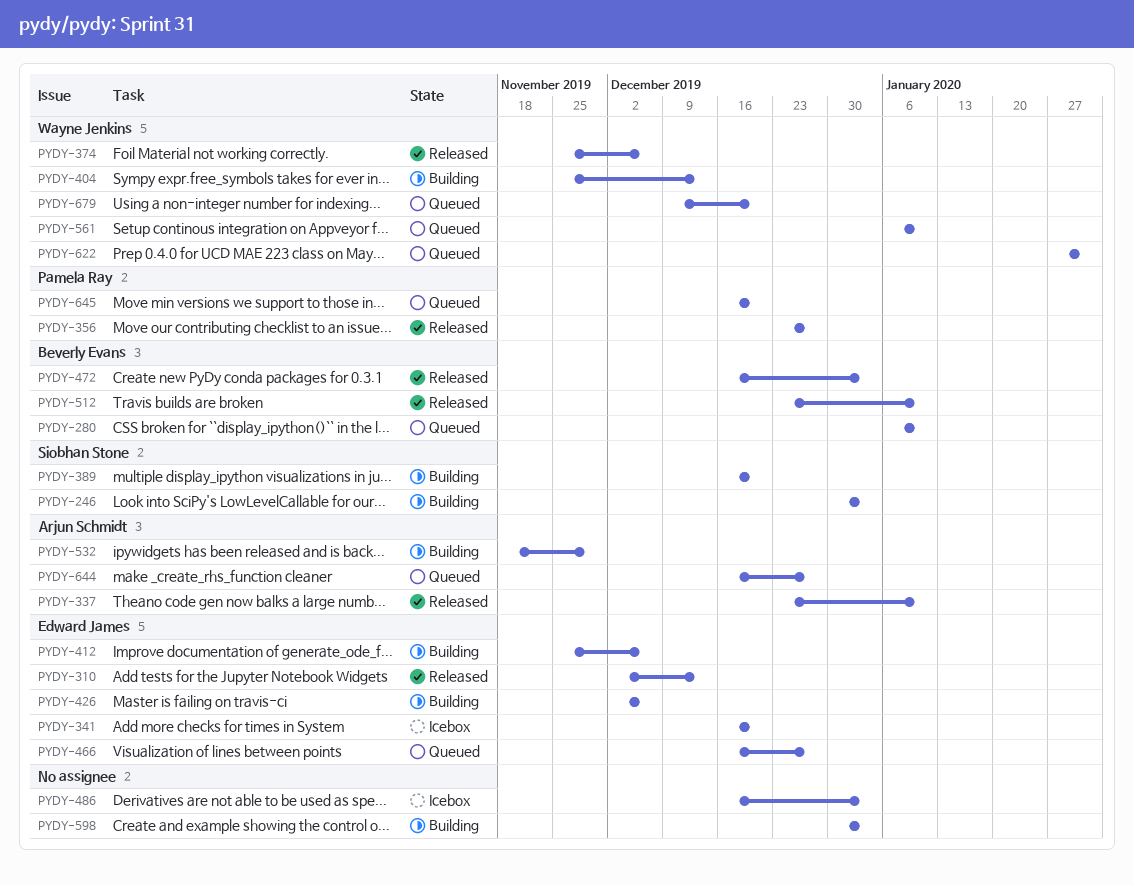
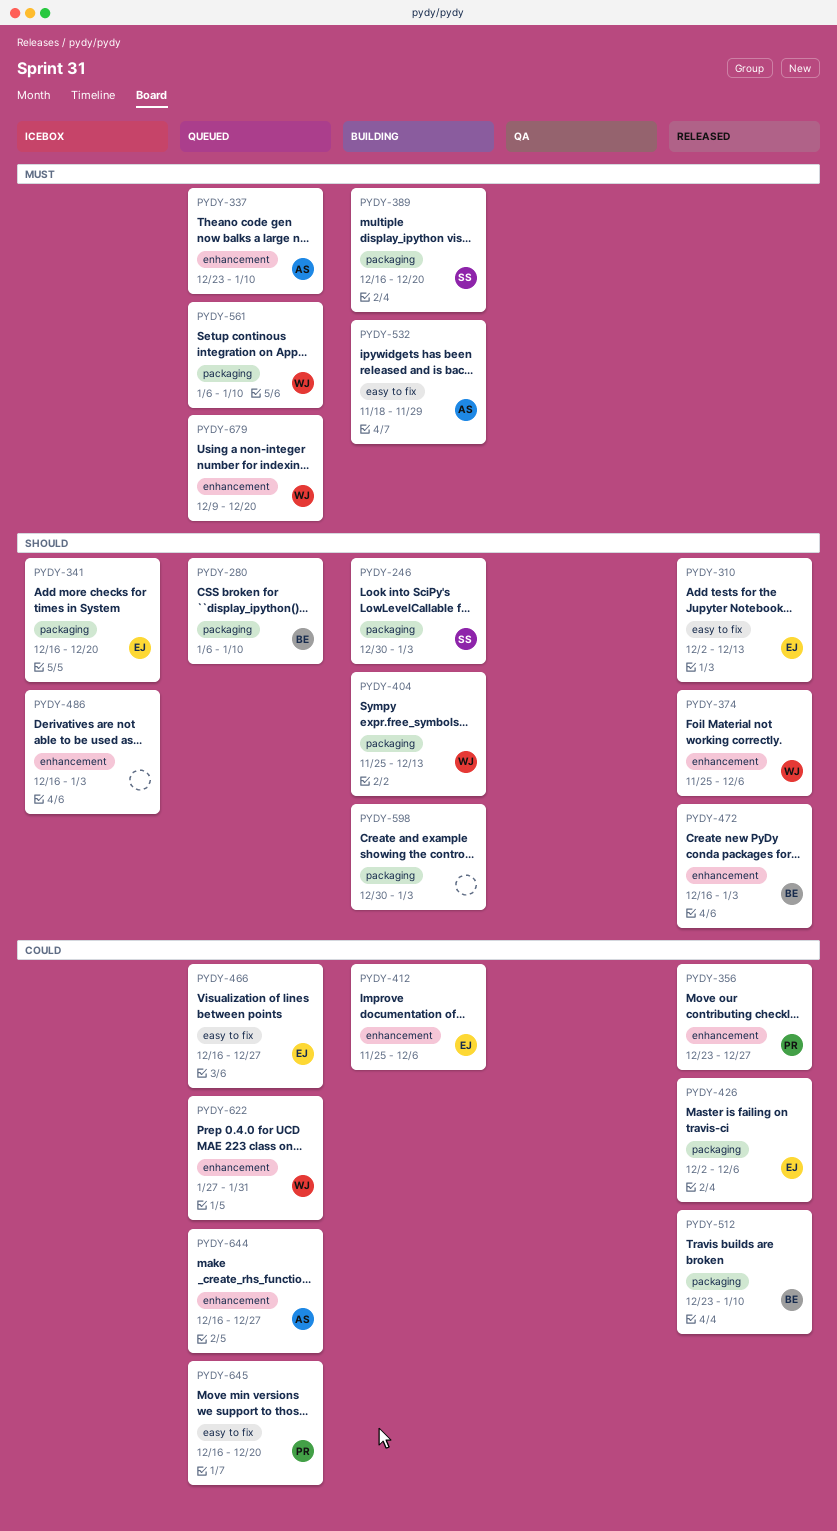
PYDY-337, status: Released -> Queued
PYDY-426, status: Building -> Released

